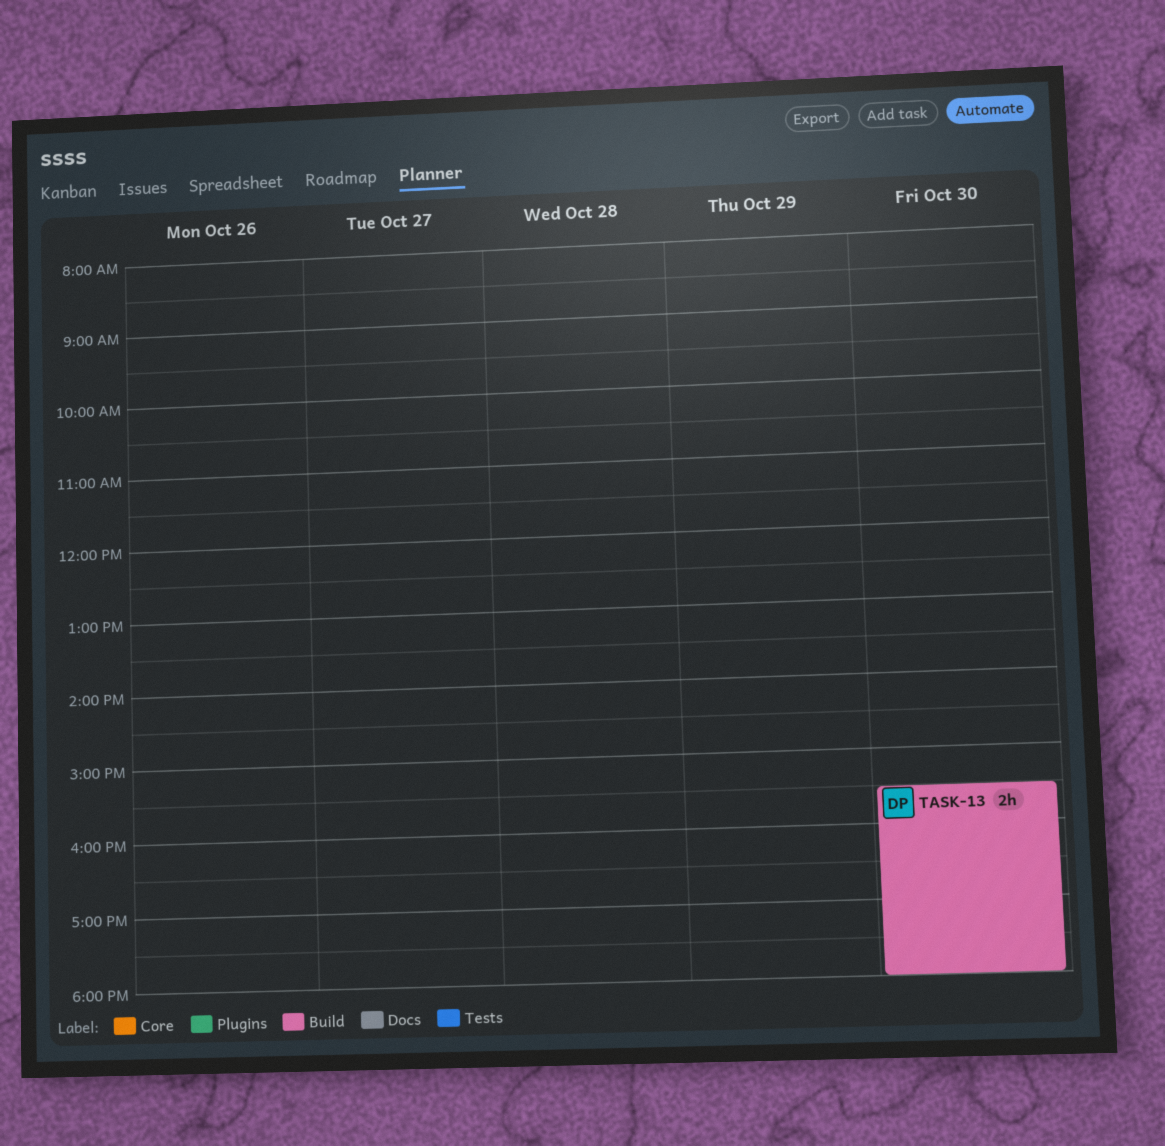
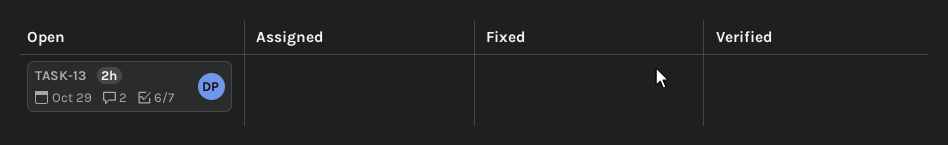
TASK-13, day: Oct 30 -> Oct 29

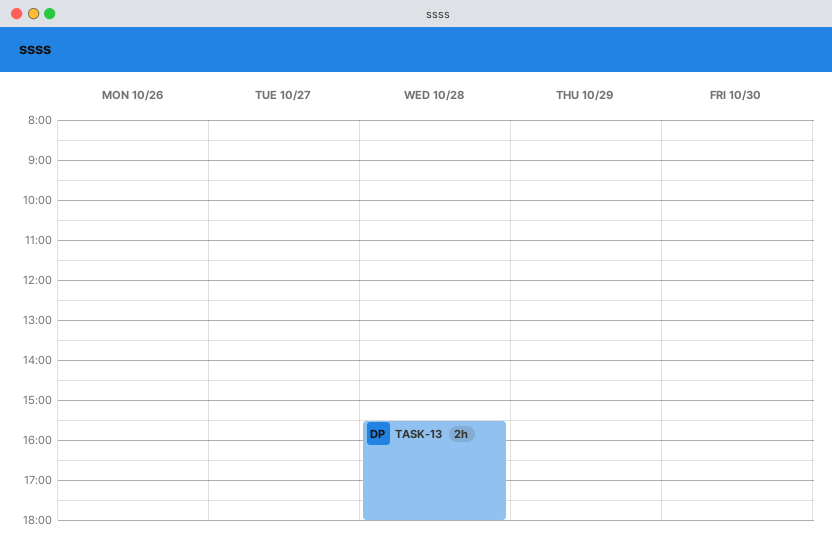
TASK-13, day: Oct 29 -> Oct 28

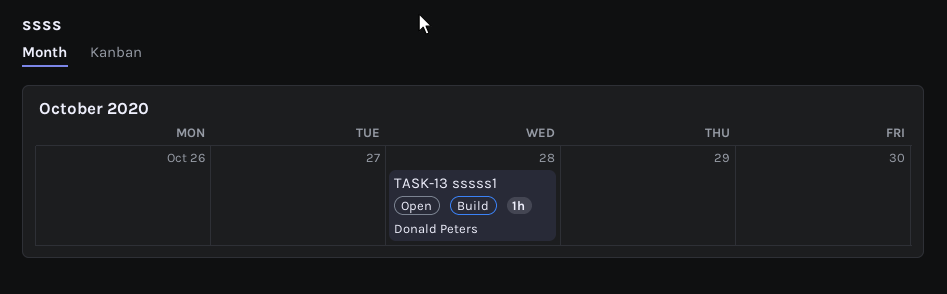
TASK-13, estimate: 2h -> 1h

